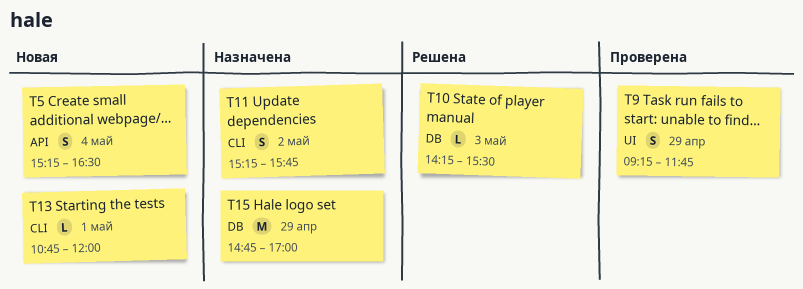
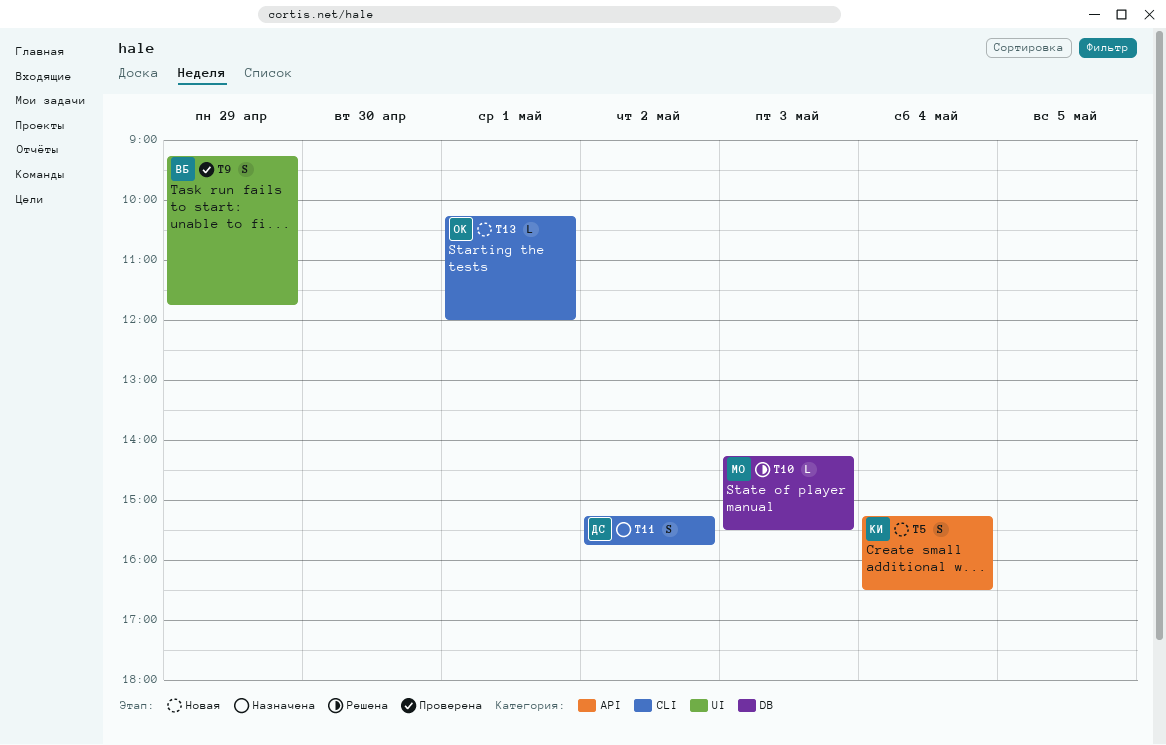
T13, begins: 10:45 -> 10:15
T15: present -> none

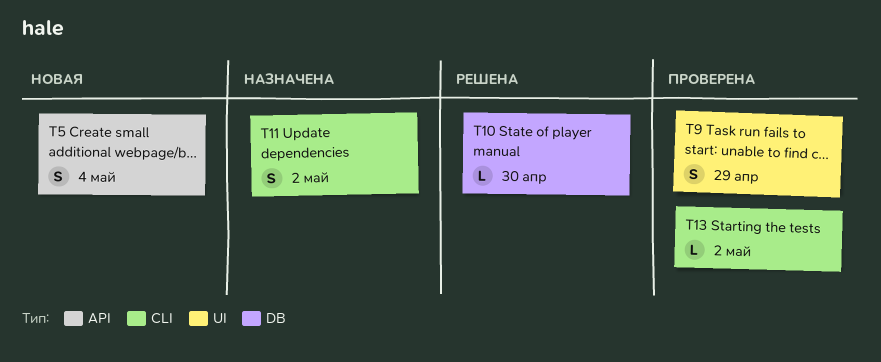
T10, day: May 3 -> Apr 30
T13, status: Новая -> Проверена
T13, day: May 1 -> May 2

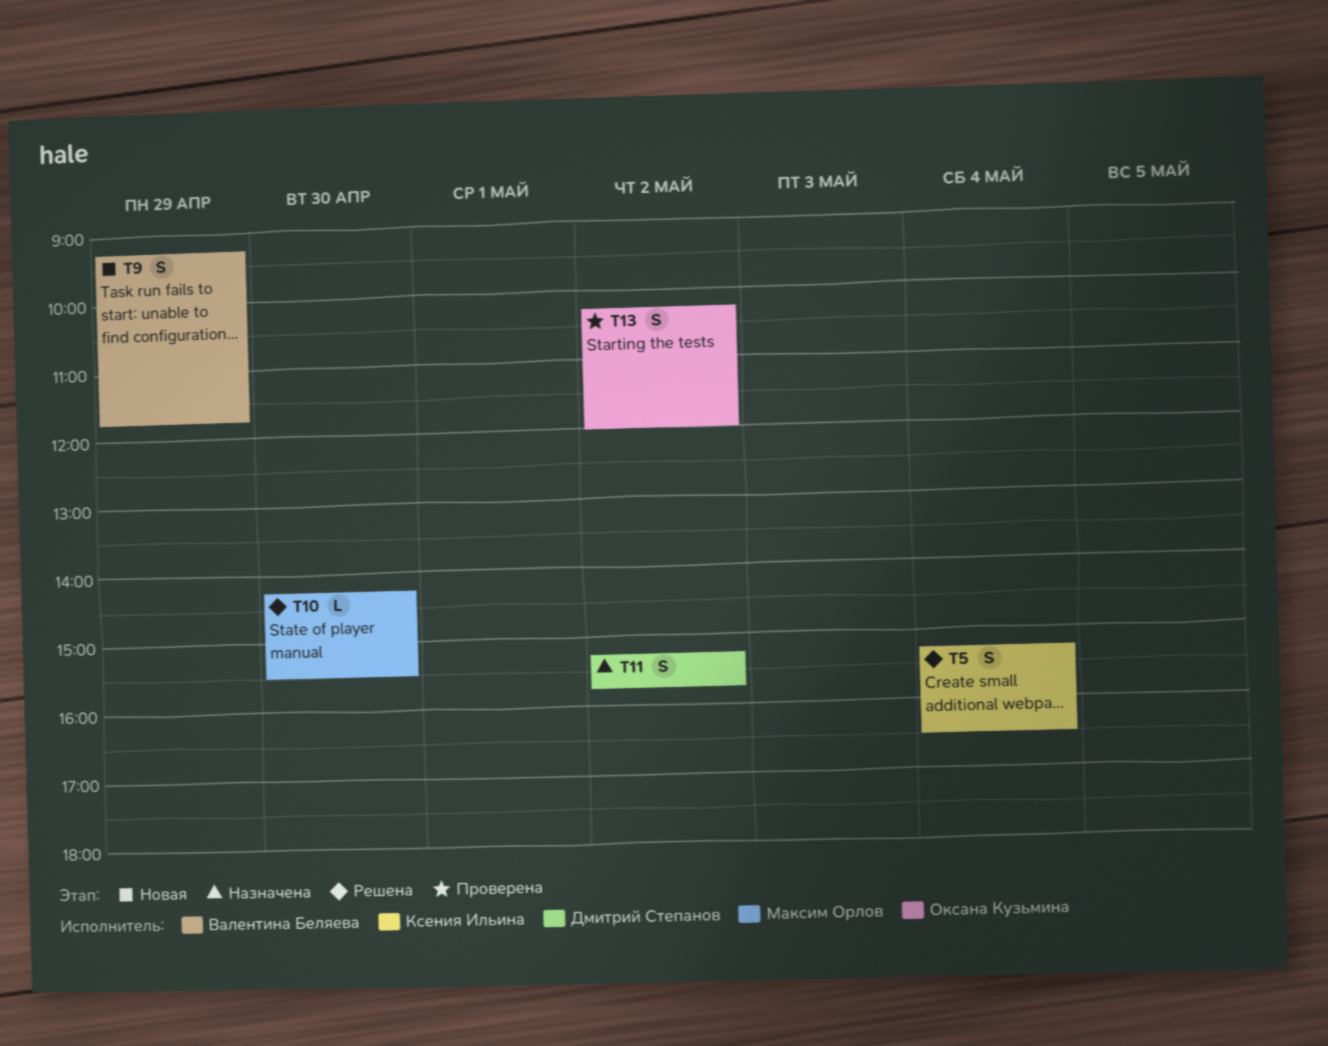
T5, status: Новая -> Решена
T9, status: Проверена -> Новая
T13, estimate: L -> S

